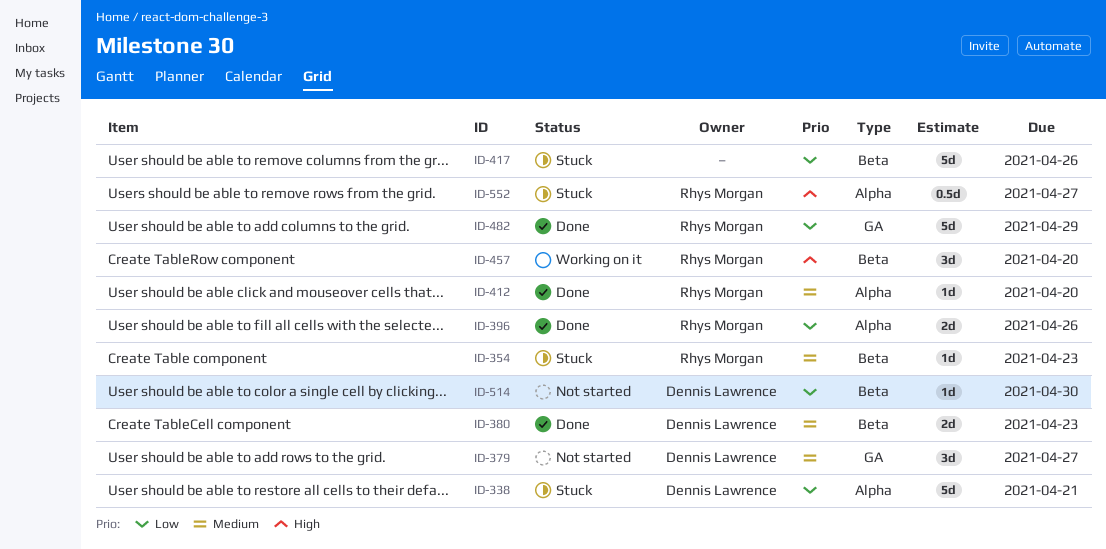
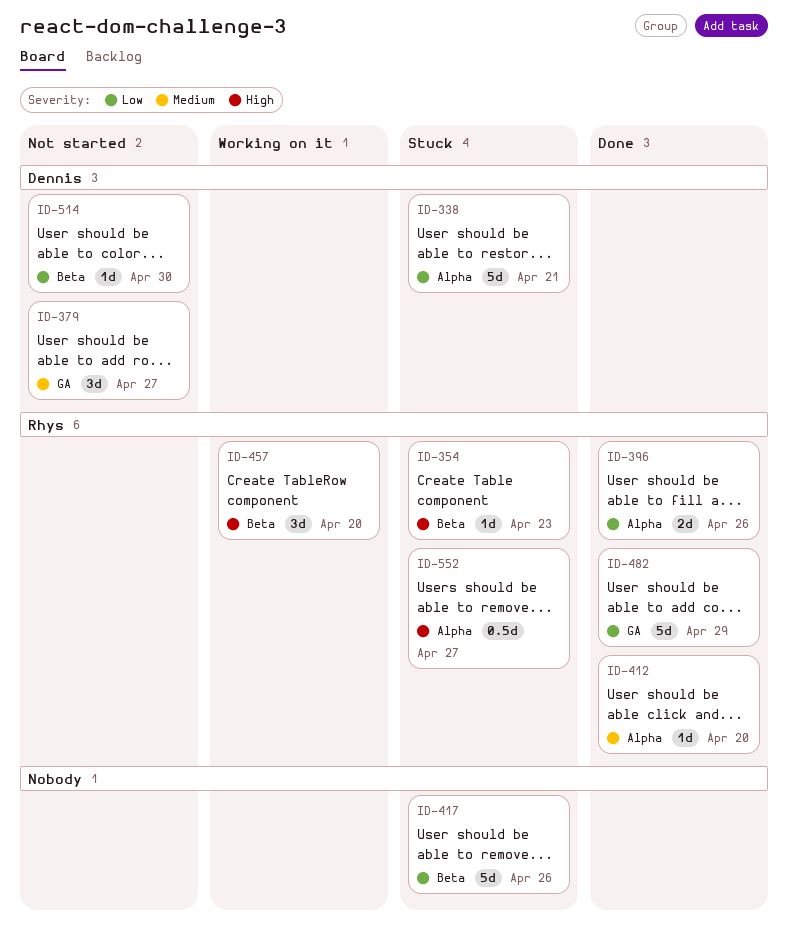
ID-354, priority: Medium -> High
ID-380: present -> none

